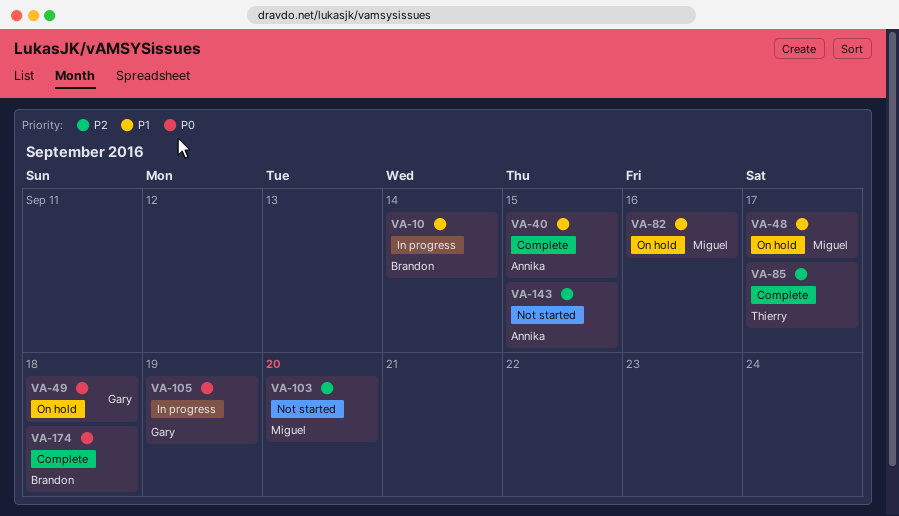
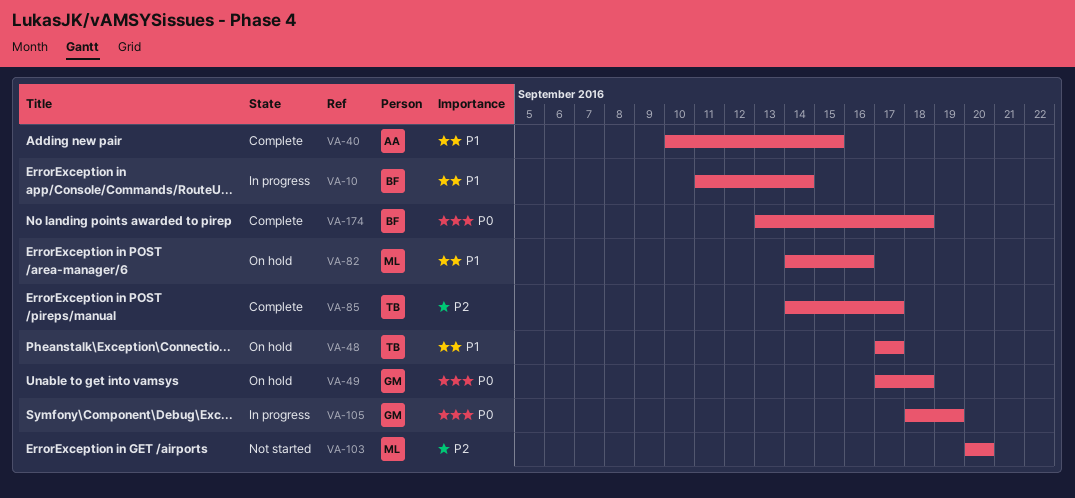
VA-48, owner: Miguel -> Thierry
VA-143: present -> none

